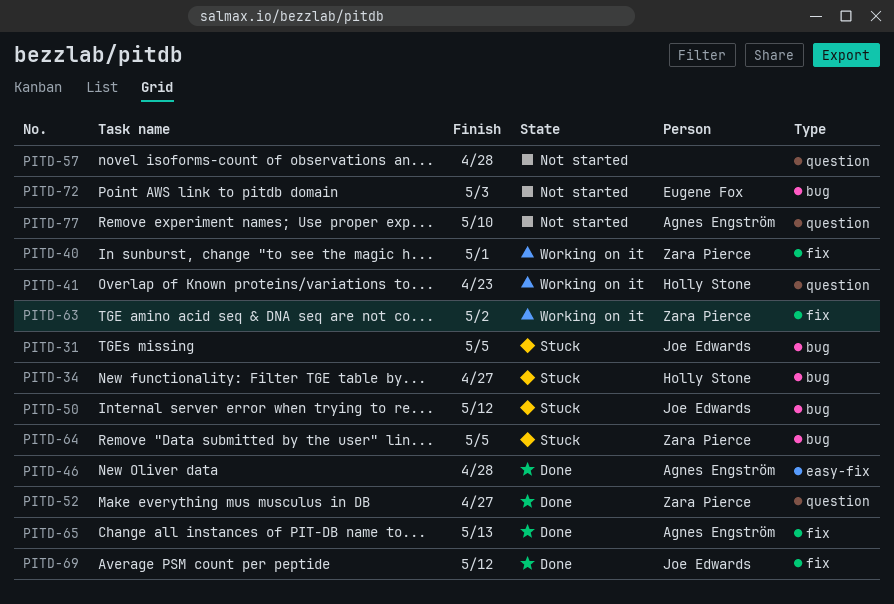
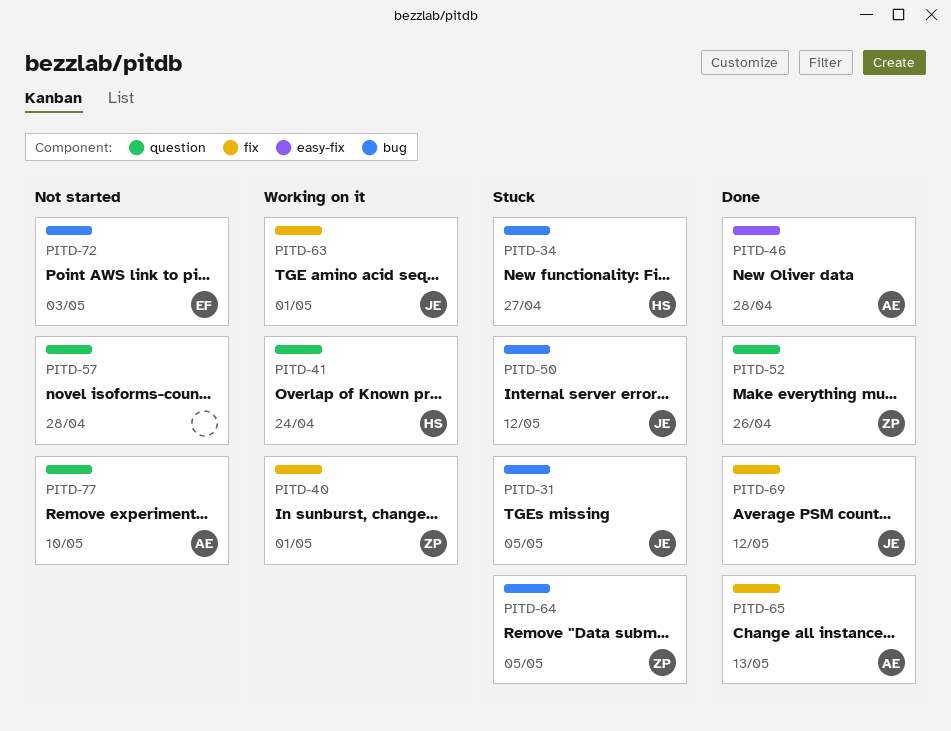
PITD-41, due: Apr 23 -> Apr 24
PITD-52, due: Apr 27 -> Apr 26
PITD-63, owner: Zara Pierce -> Joe Edwards
PITD-63, due: May 2 -> May 1

